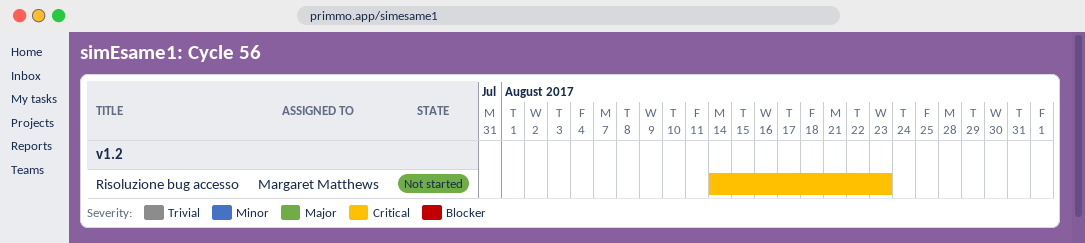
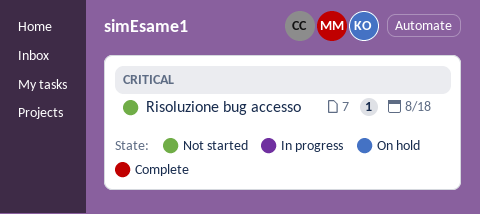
Risoluzione bug accesso, due: Aug 23 -> Aug 18

